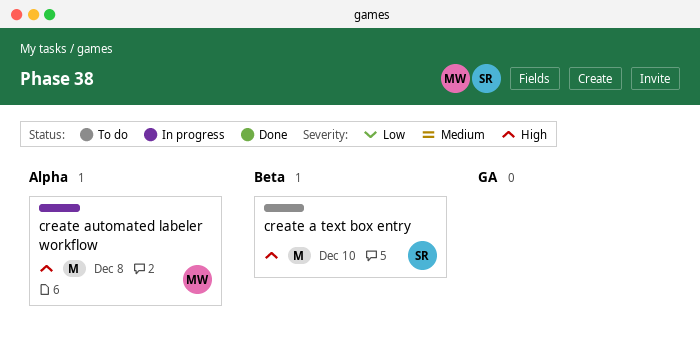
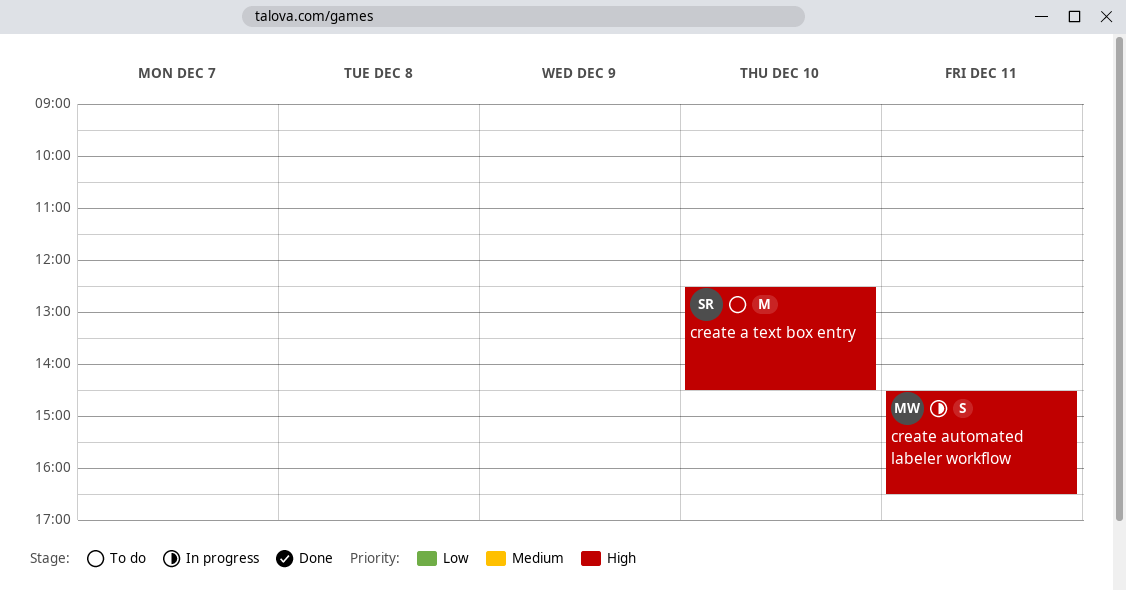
create automated labeler workflow, estimate: M -> S
create automated labeler workflow, day: Dec 8 -> Dec 11

